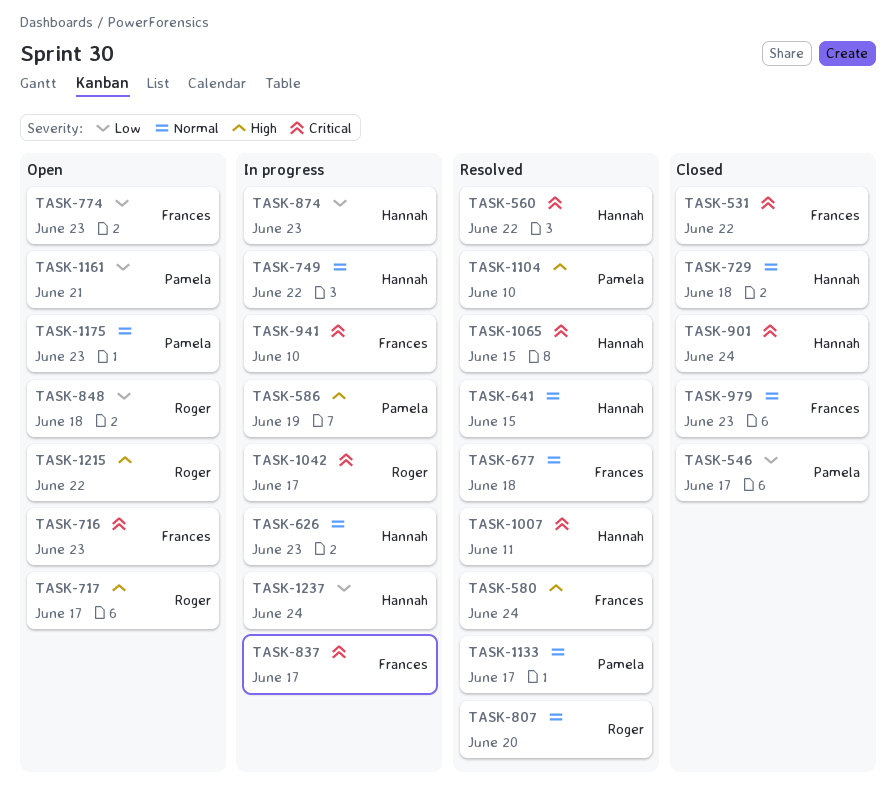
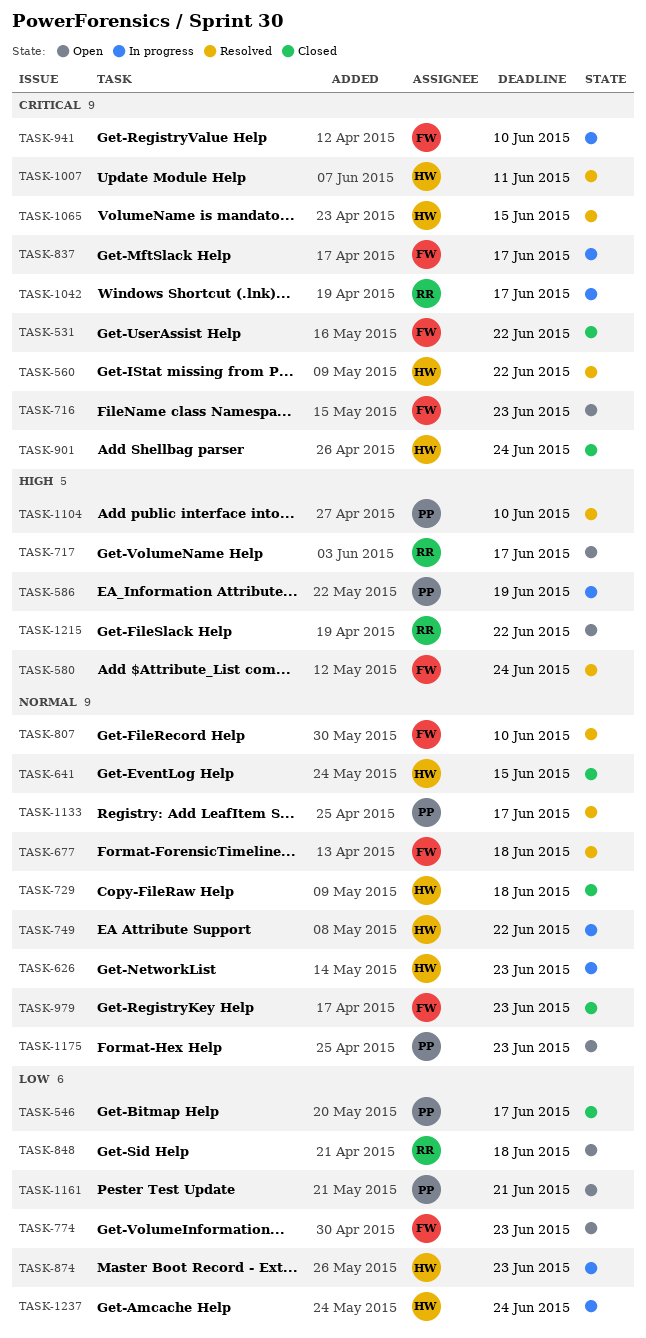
TASK-641, status: Resolved -> Closed
TASK-807, owner: Roger -> Frances
TASK-807, due: Jun 20 -> Jun 10

